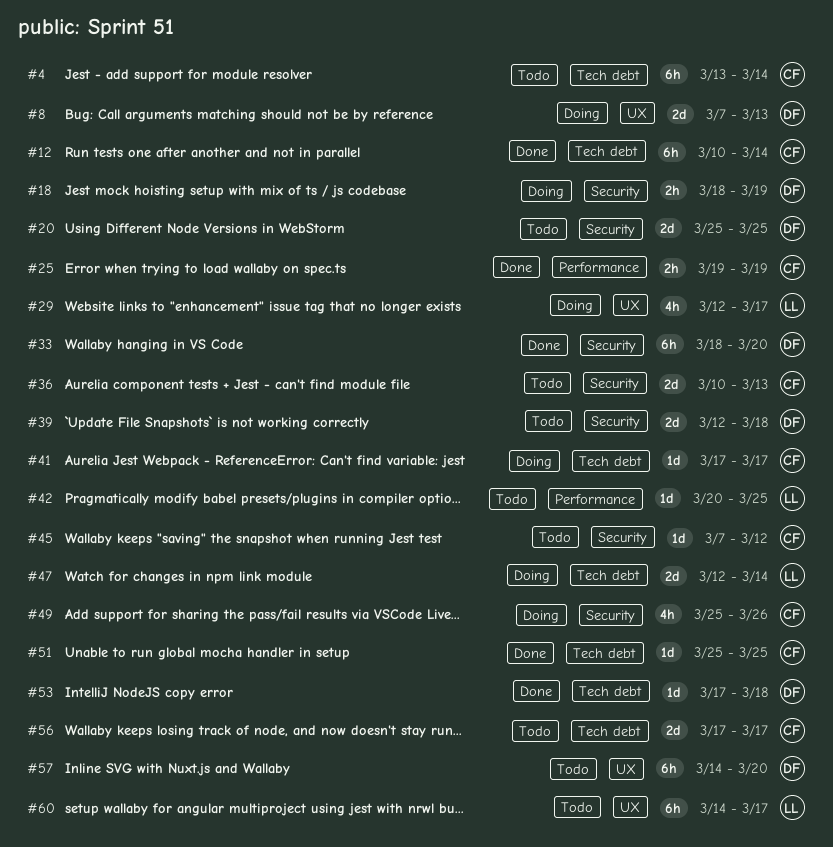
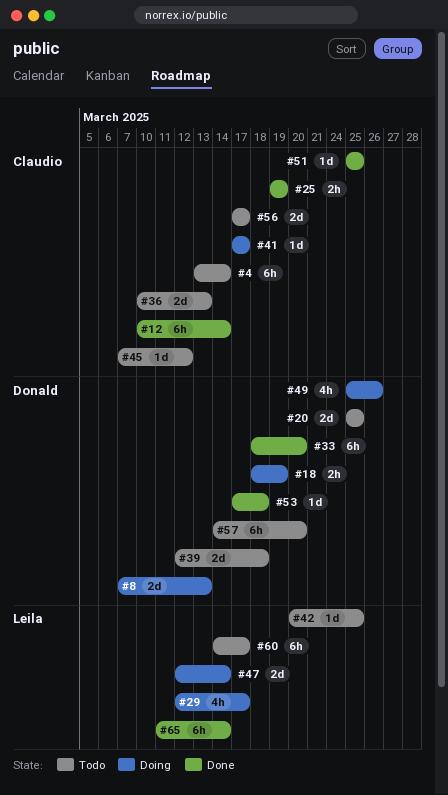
#49, owner: Claudio -> Donald
#65: none -> present

